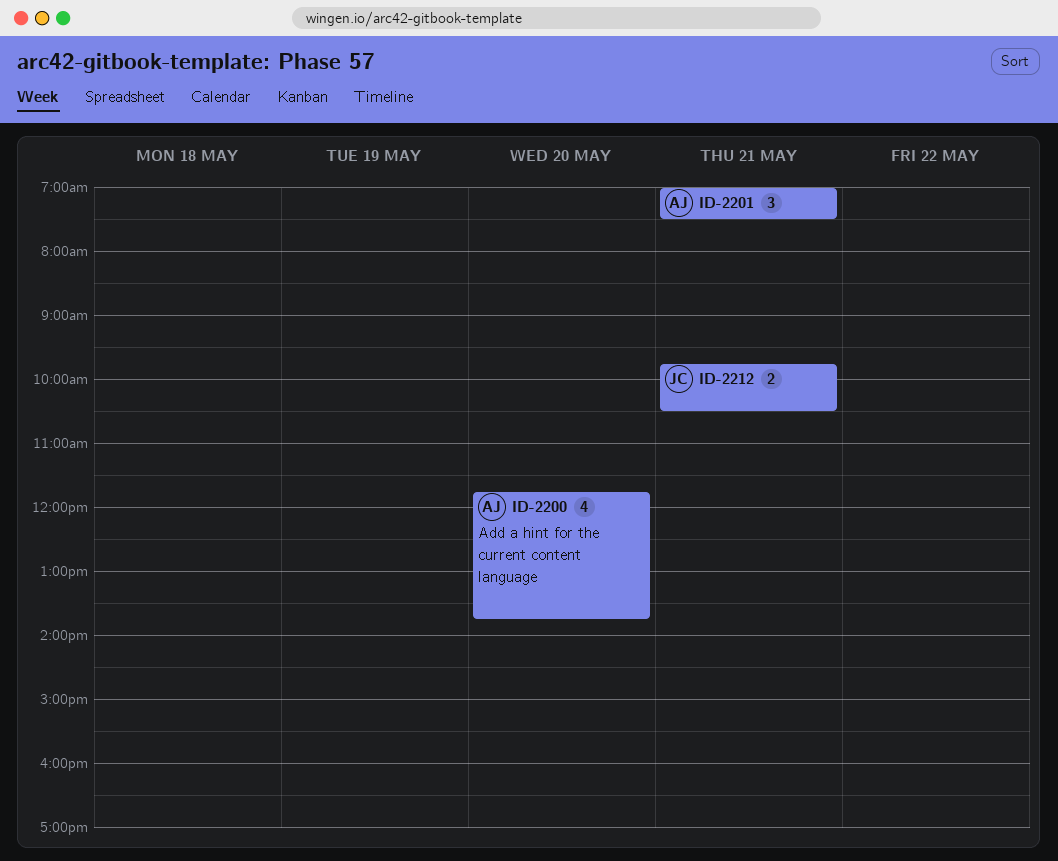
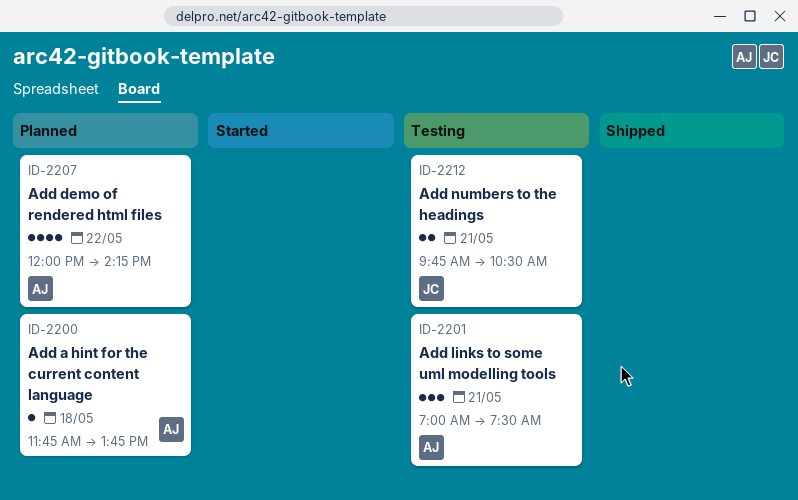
ID-2200, estimate: 4 -> 1
ID-2200, day: May 20 -> May 18
ID-2207: none -> present

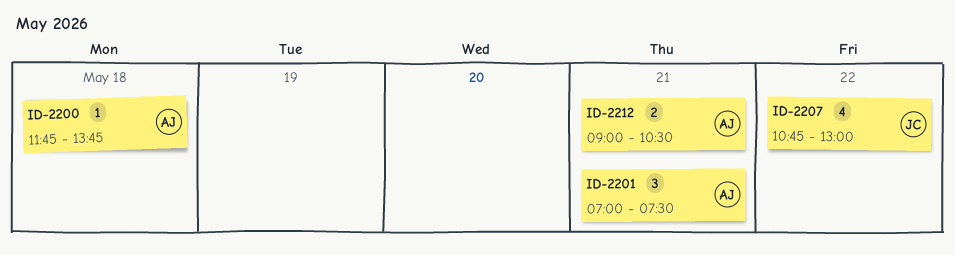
ID-2207, owner: AJ -> JC
ID-2207, begins: 12:00 -> 10:45
ID-2207, ends: 14:15 -> 13:00
ID-2212, owner: JC -> AJ
ID-2212, begins: 09:45 -> 09:00

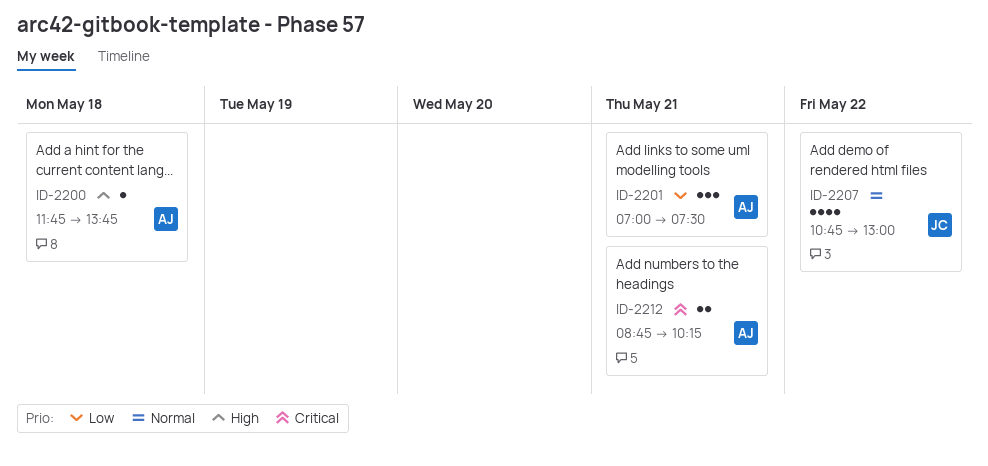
ID-2212, begins: 09:00 -> 08:45
ID-2212, ends: 10:30 -> 10:15

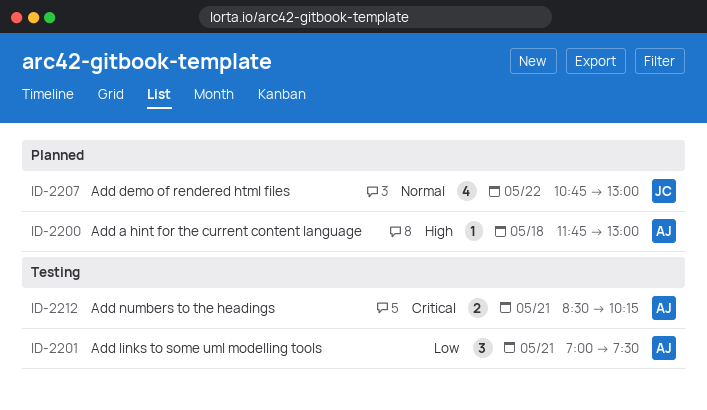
ID-2200, ends: 13:45 -> 13:00
ID-2212, begins: 08:45 -> 08:30

